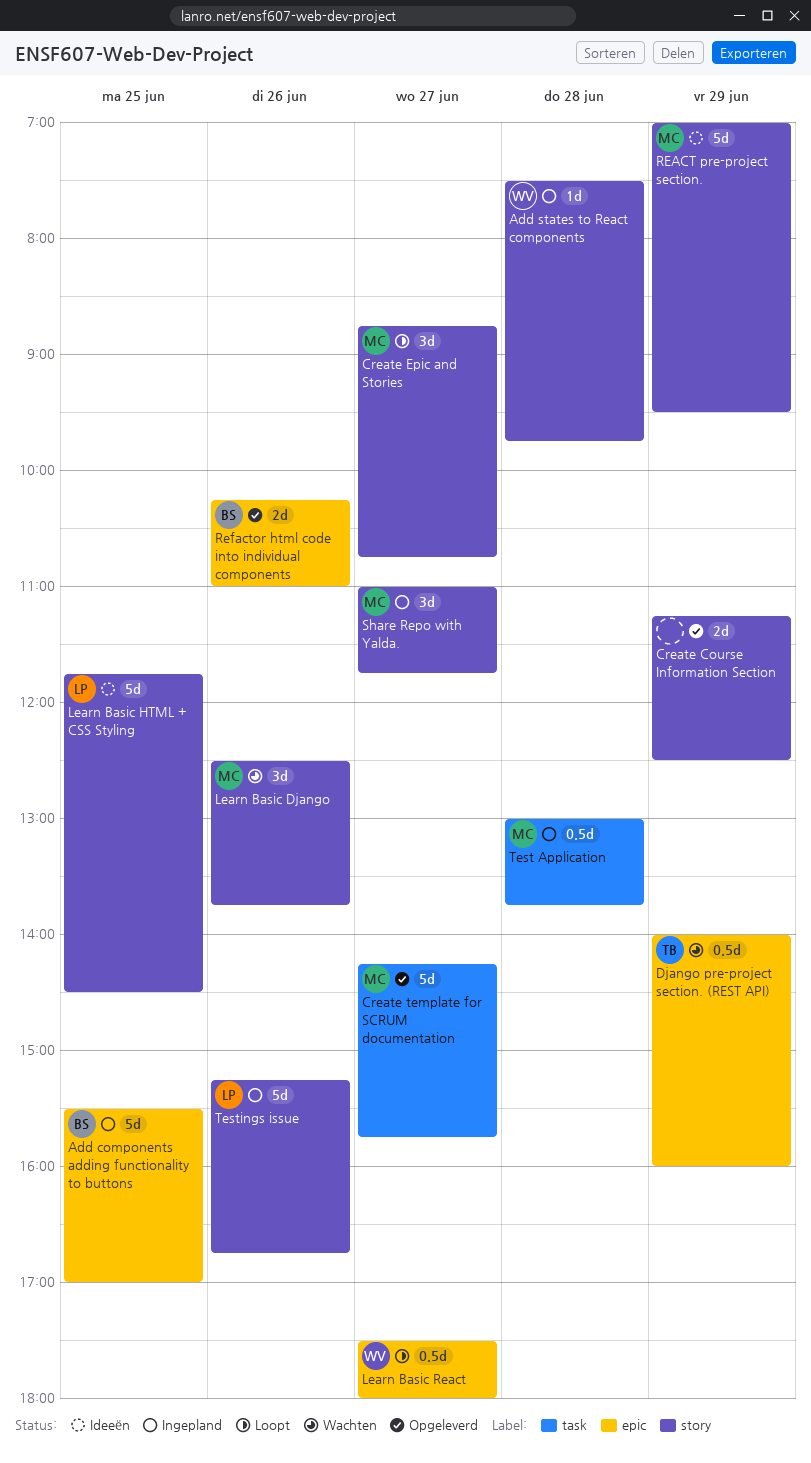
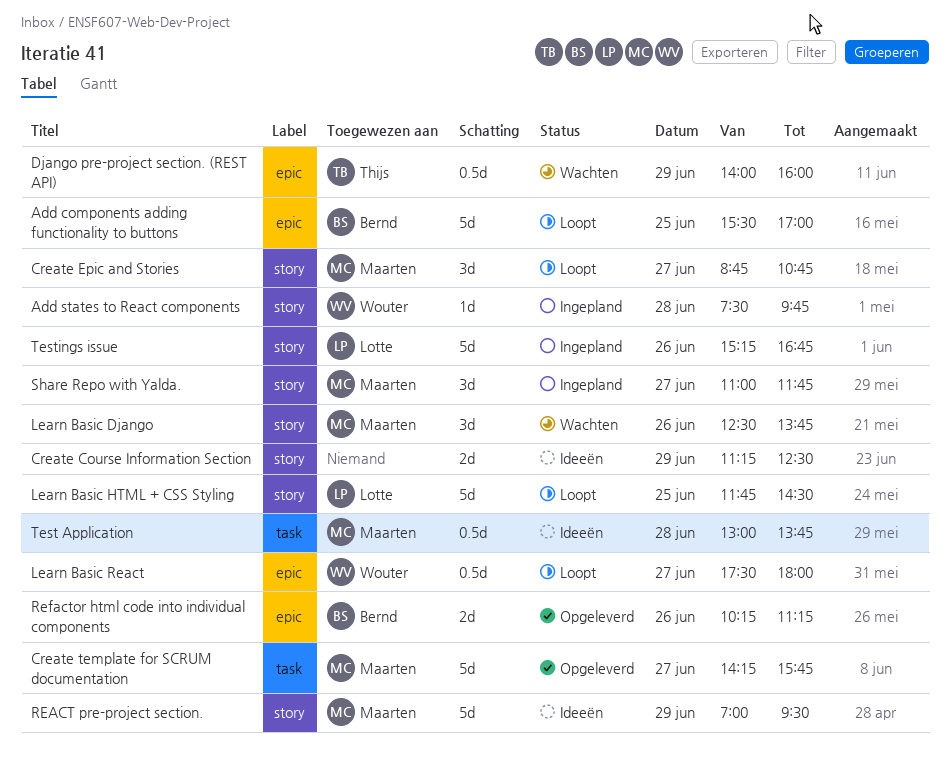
Add components adding functionality to buttons, status: Ingepland -> Loopt
Create Course Information Section, status: Opgeleverd -> Ideeën
Learn Basic HTML + CSS Styling, status: Ideeën -> Loopt
Refactor html code into individual components, ends: 11:00 -> 11:15
Test Application, status: Ingepland -> Ideeën

